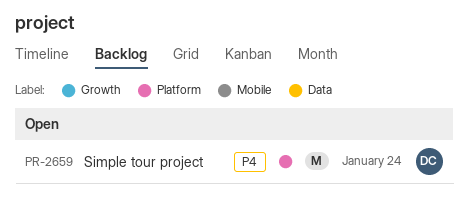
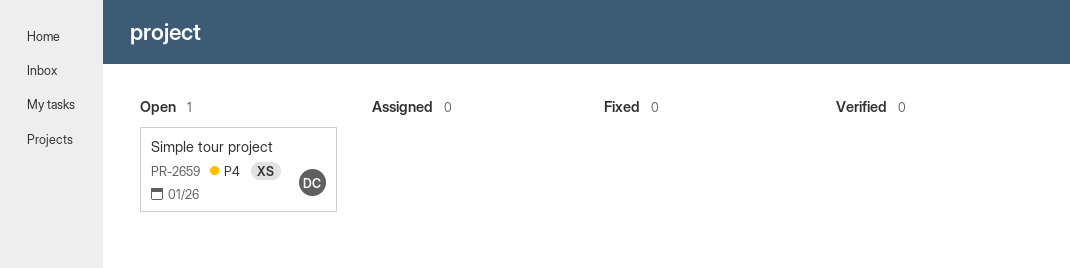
PR-2659, estimate: M -> XS
PR-2659, due: Jan 24 -> Jan 26

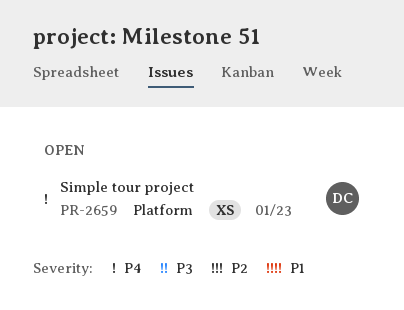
PR-2659, due: Jan 26 -> Jan 23

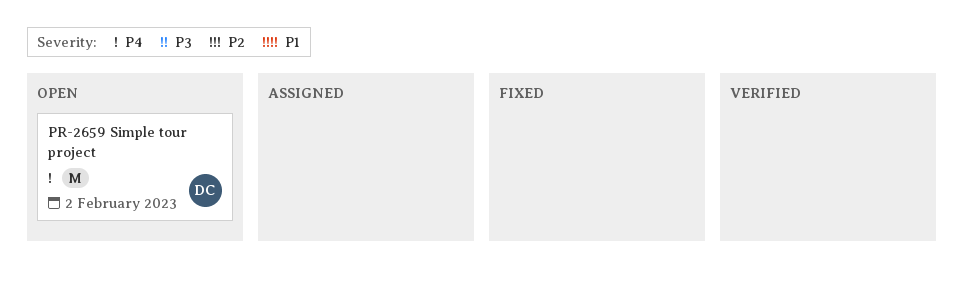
PR-2659, estimate: XS -> M
PR-2659, due: Jan 23 -> Feb 2

